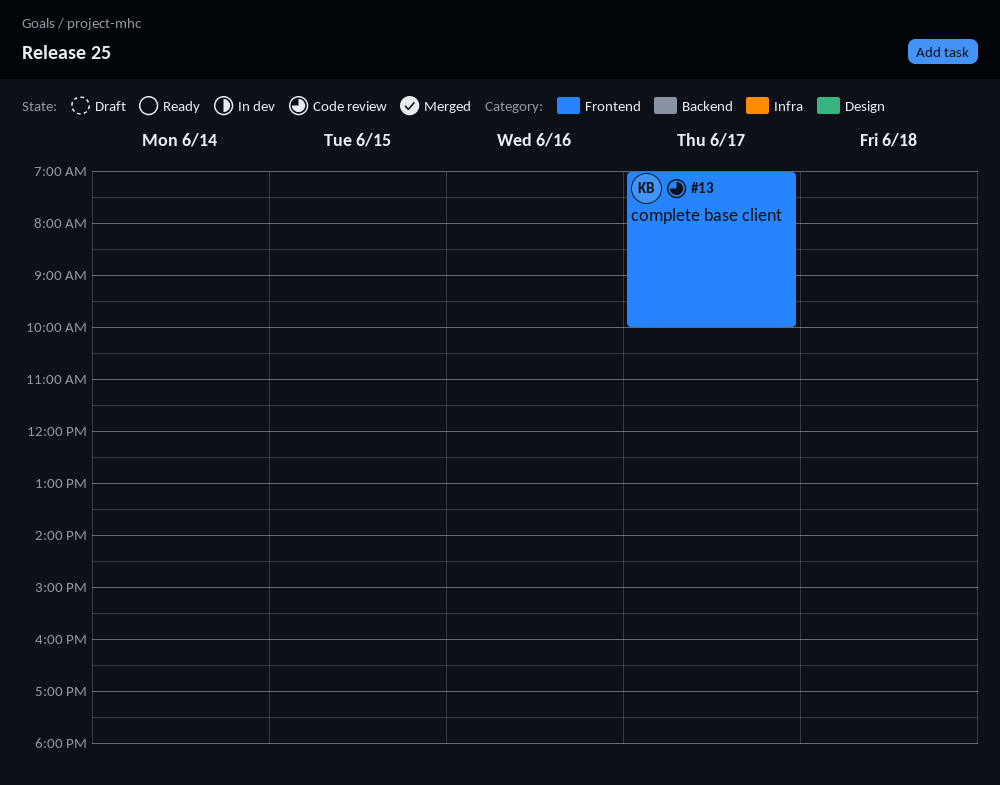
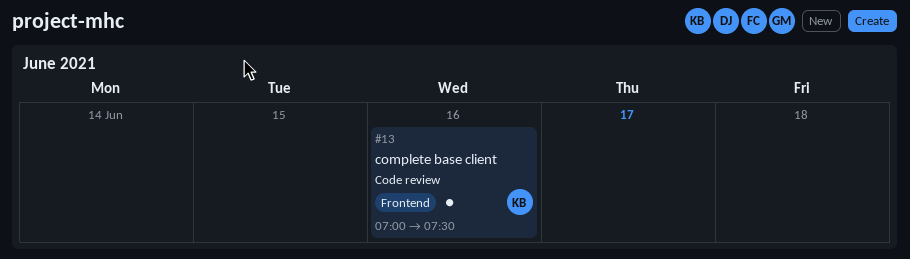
#13, day: Jun 17 -> Jun 16
#13, ends: 10:00 -> 07:30

